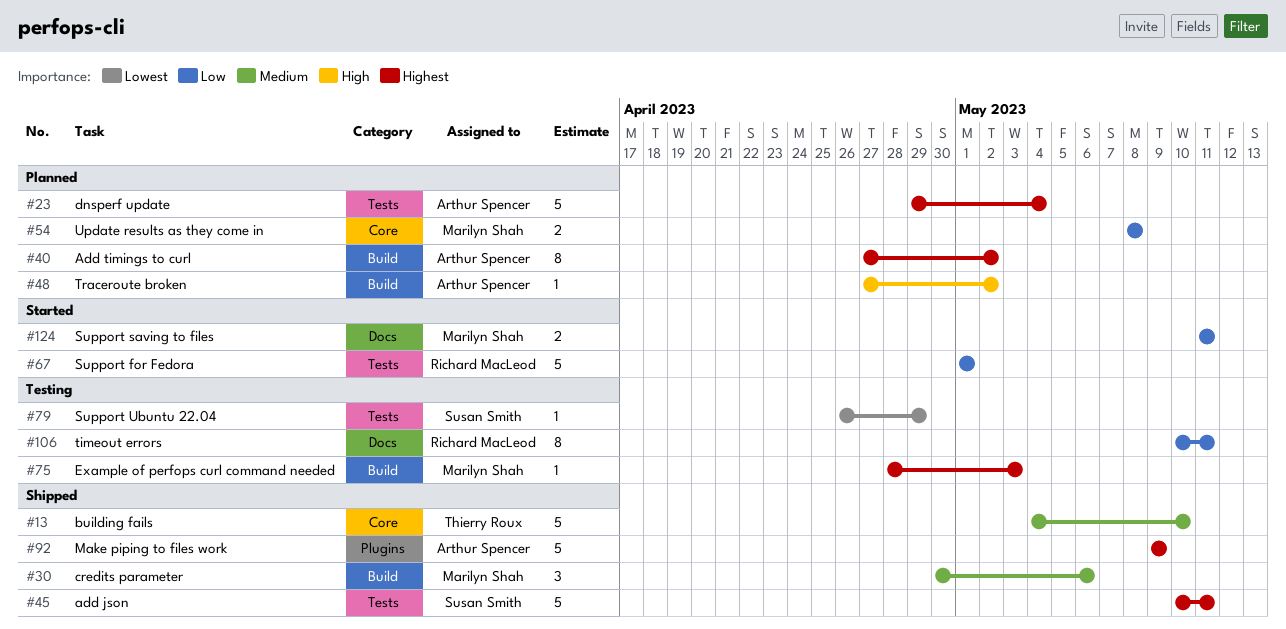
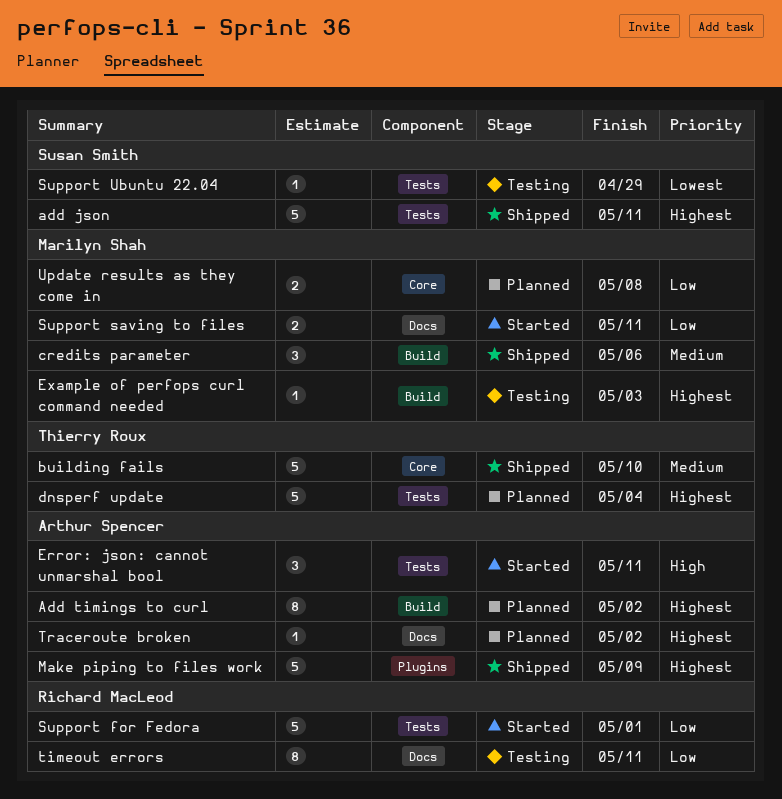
dnsperf update, owner: Arthur Spencer -> Thierry Roux
Error: json: cannot unmarshal bool: none -> present
Traceroute broken, priority: High -> Highest
Traceroute broken, label: Build -> Docs

